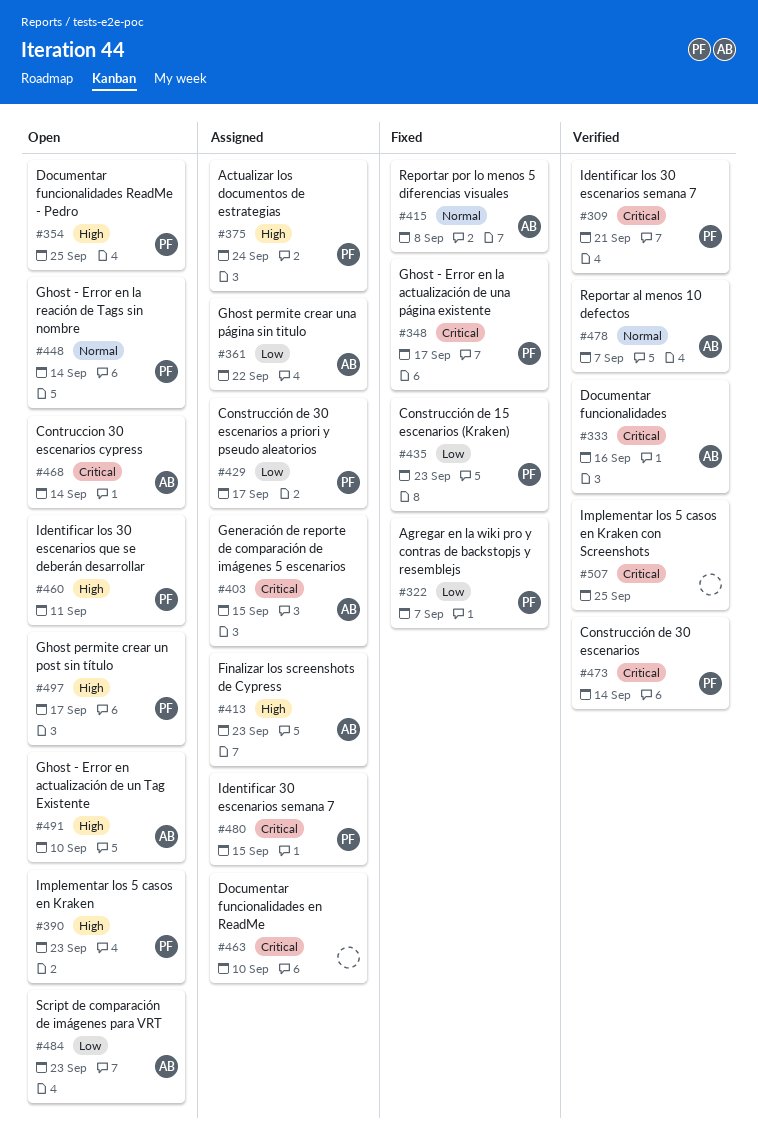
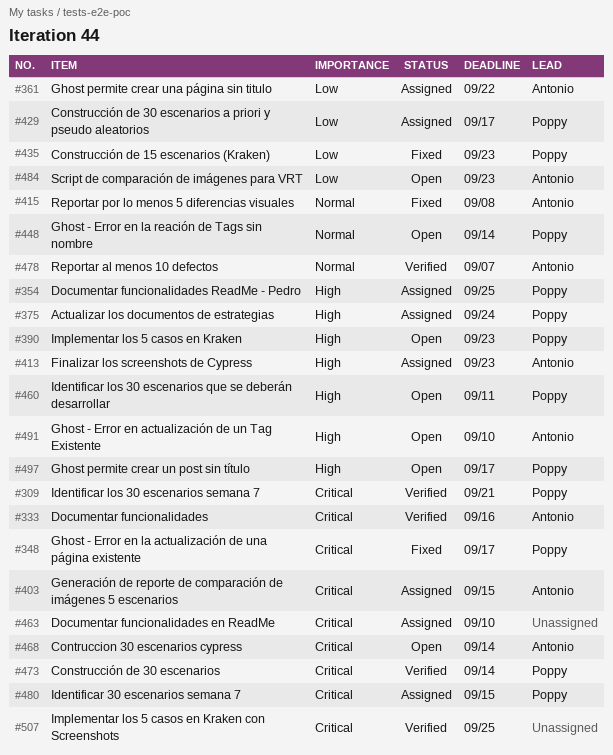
#322: present -> none
#354, status: Open -> Assigned

